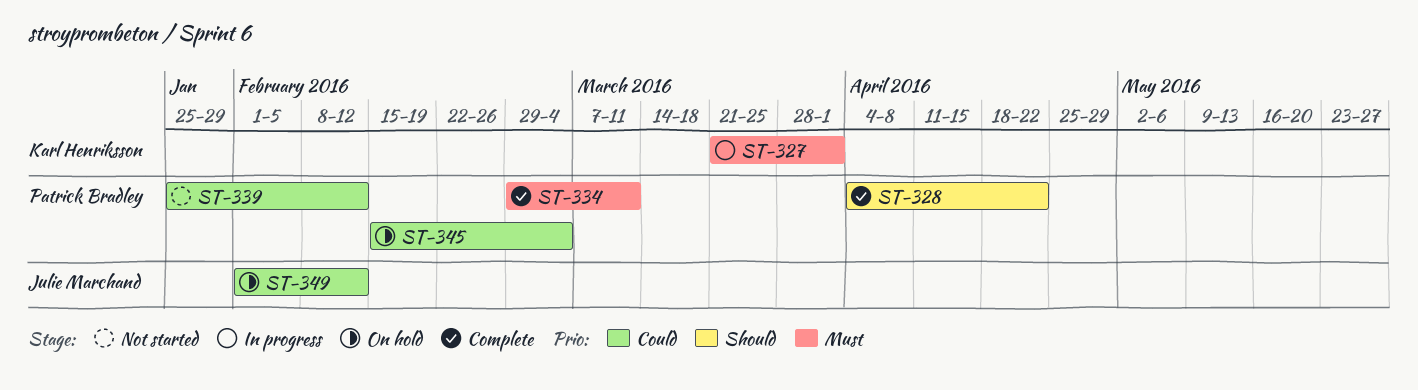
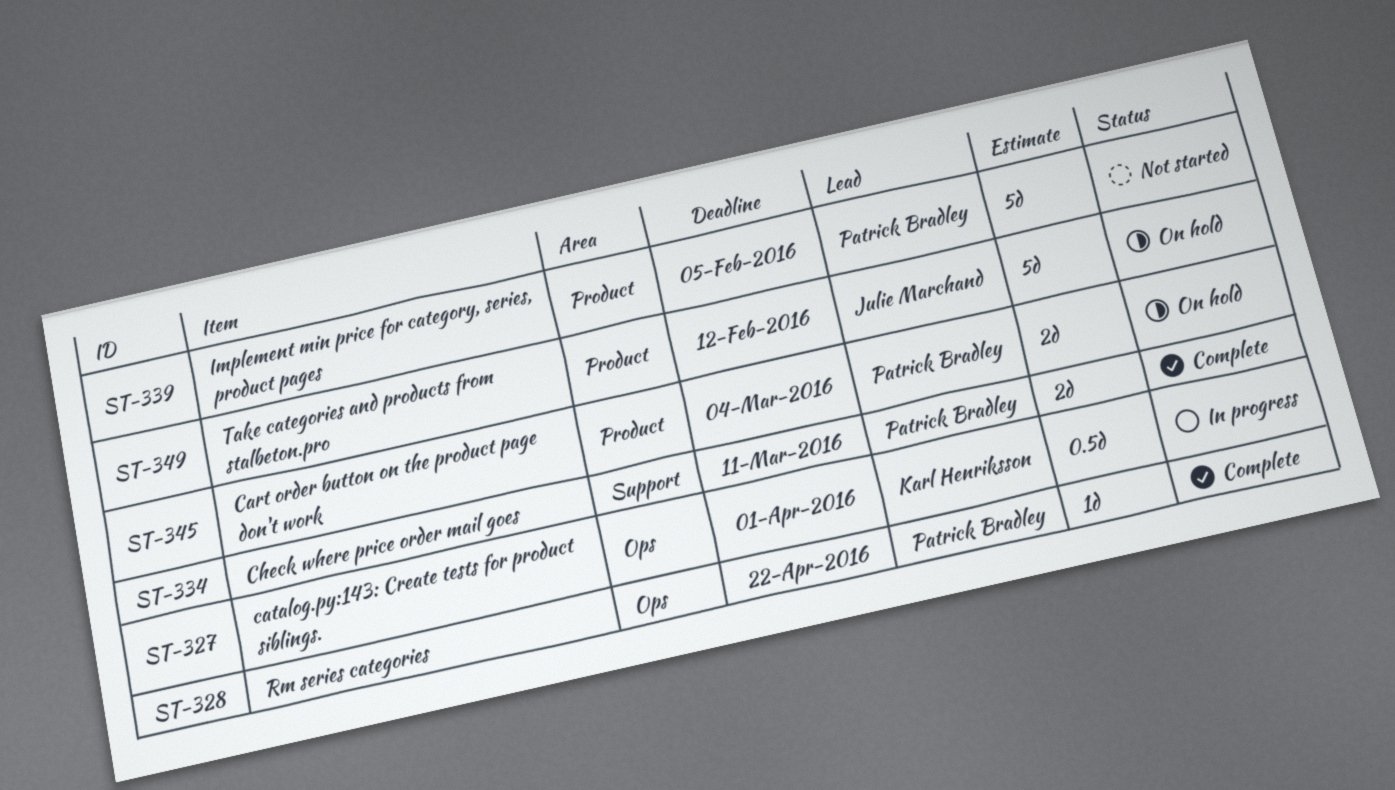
ST-339, due: Feb 12 -> Feb 5

